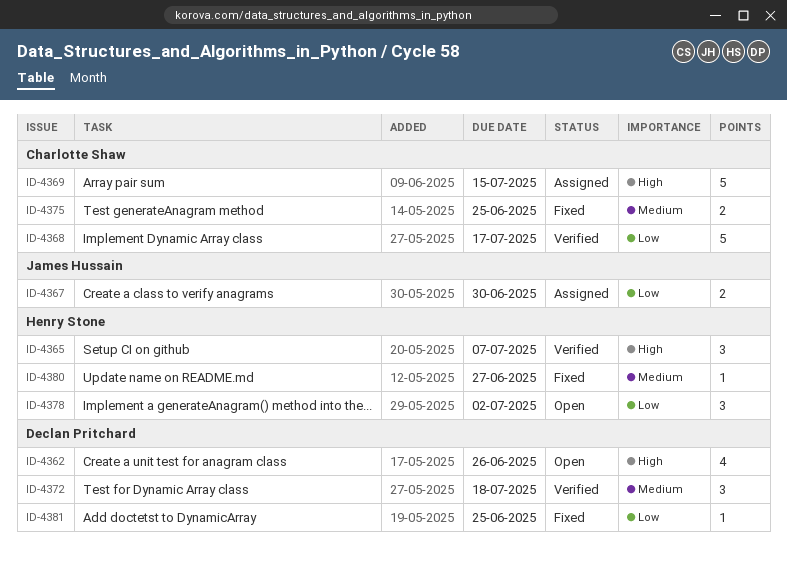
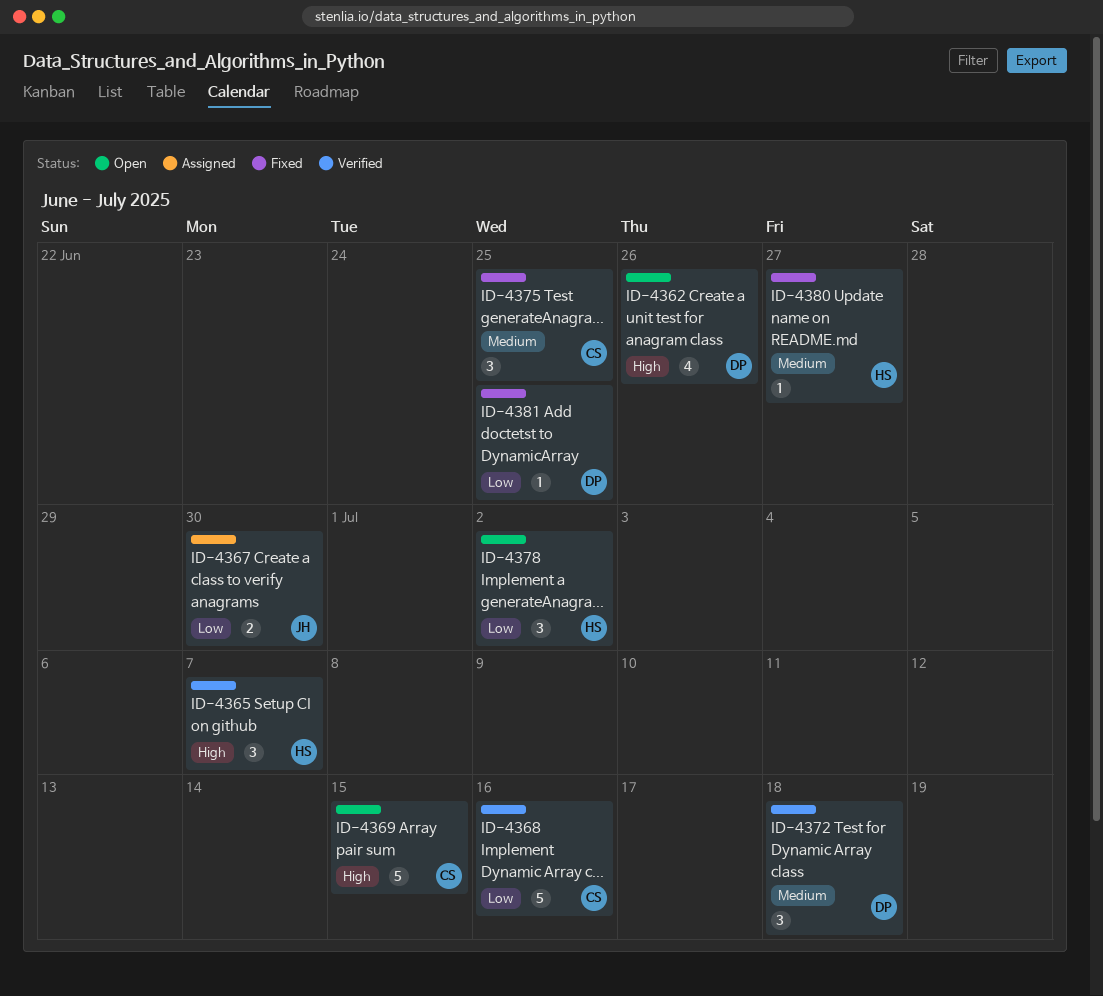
ID-4368, due: Jul 17 -> Jul 16
ID-4369, status: Assigned -> Open
ID-4375, estimate: 2 -> 3

